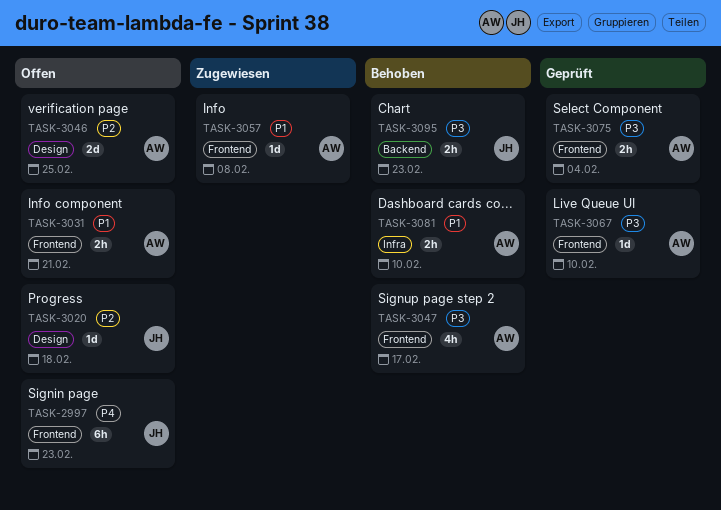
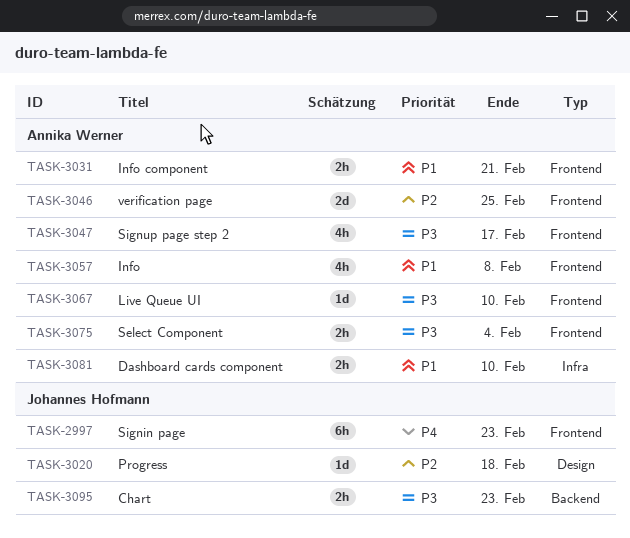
TASK-3046, label: Design -> Frontend
TASK-3057, estimate: 1d -> 4h

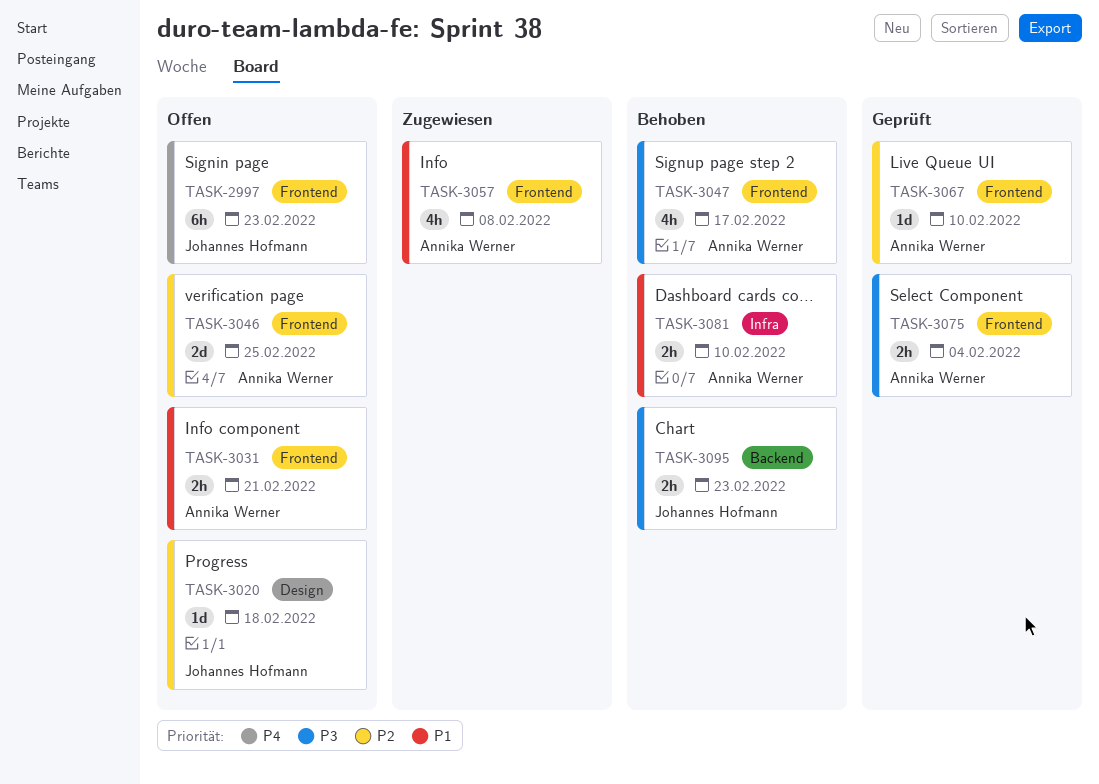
TASK-3067, priority: P3 -> P2

